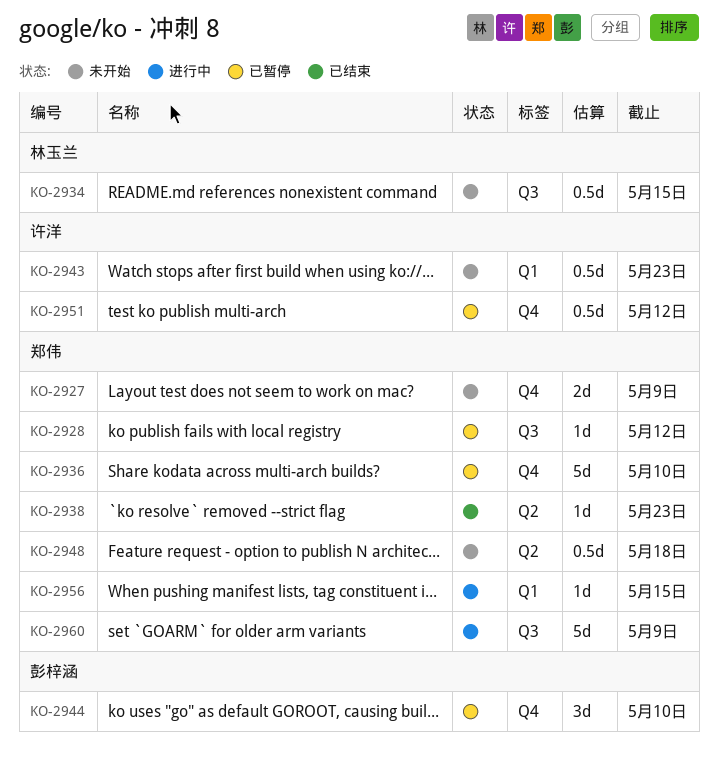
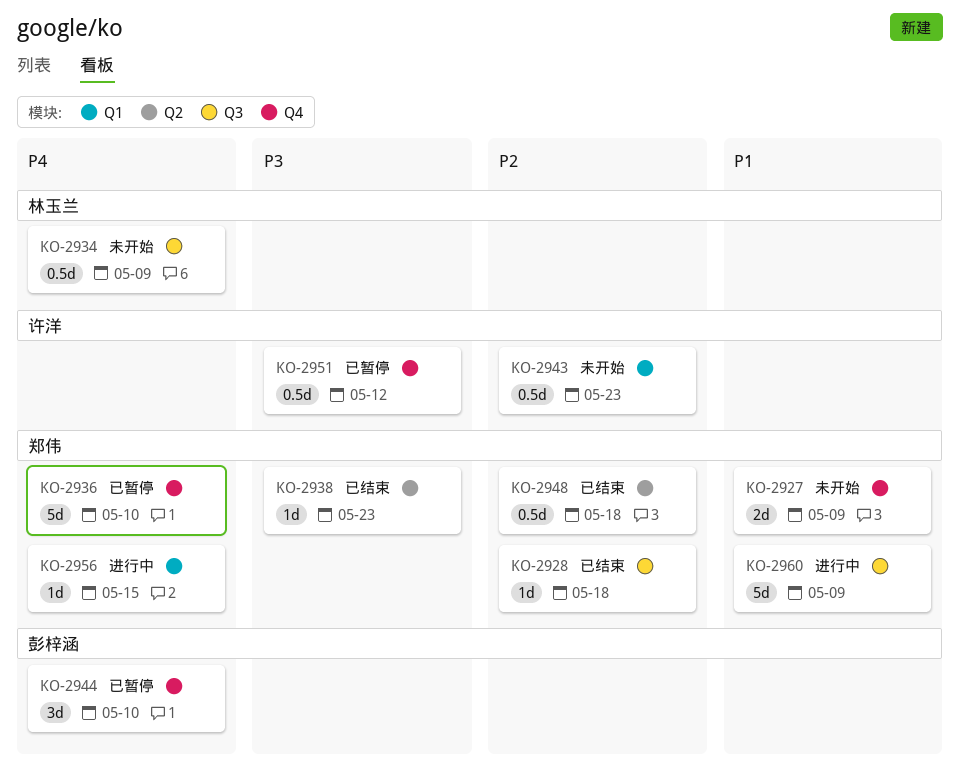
KO-2928, status: 已暂停 -> 已结束
KO-2928, due: May 12 -> May 18
KO-2934, due: May 15 -> May 9
KO-2948, status: 未开始 -> 已结束

